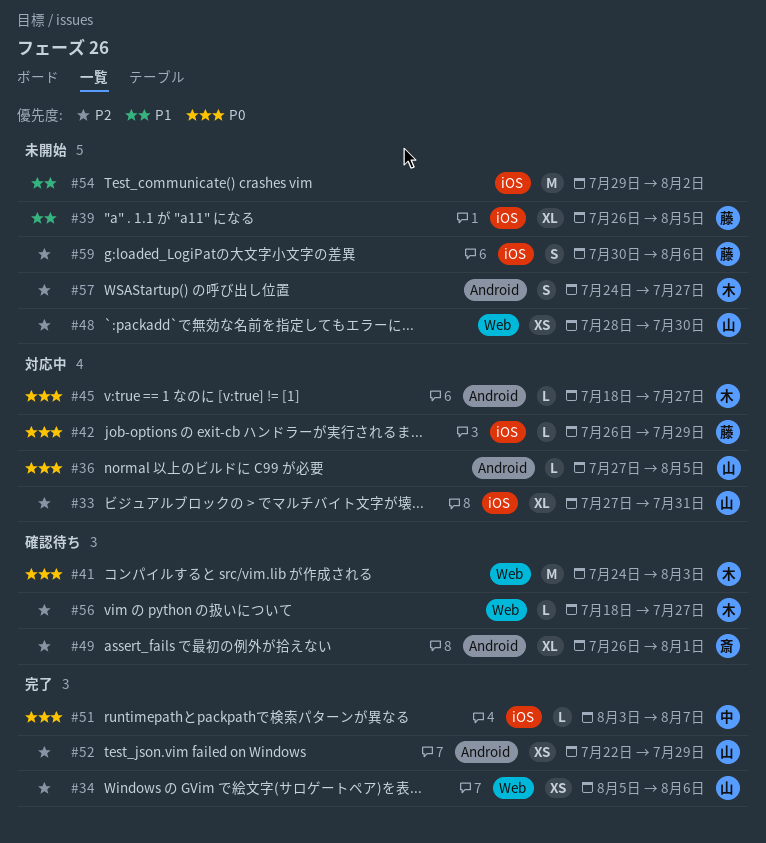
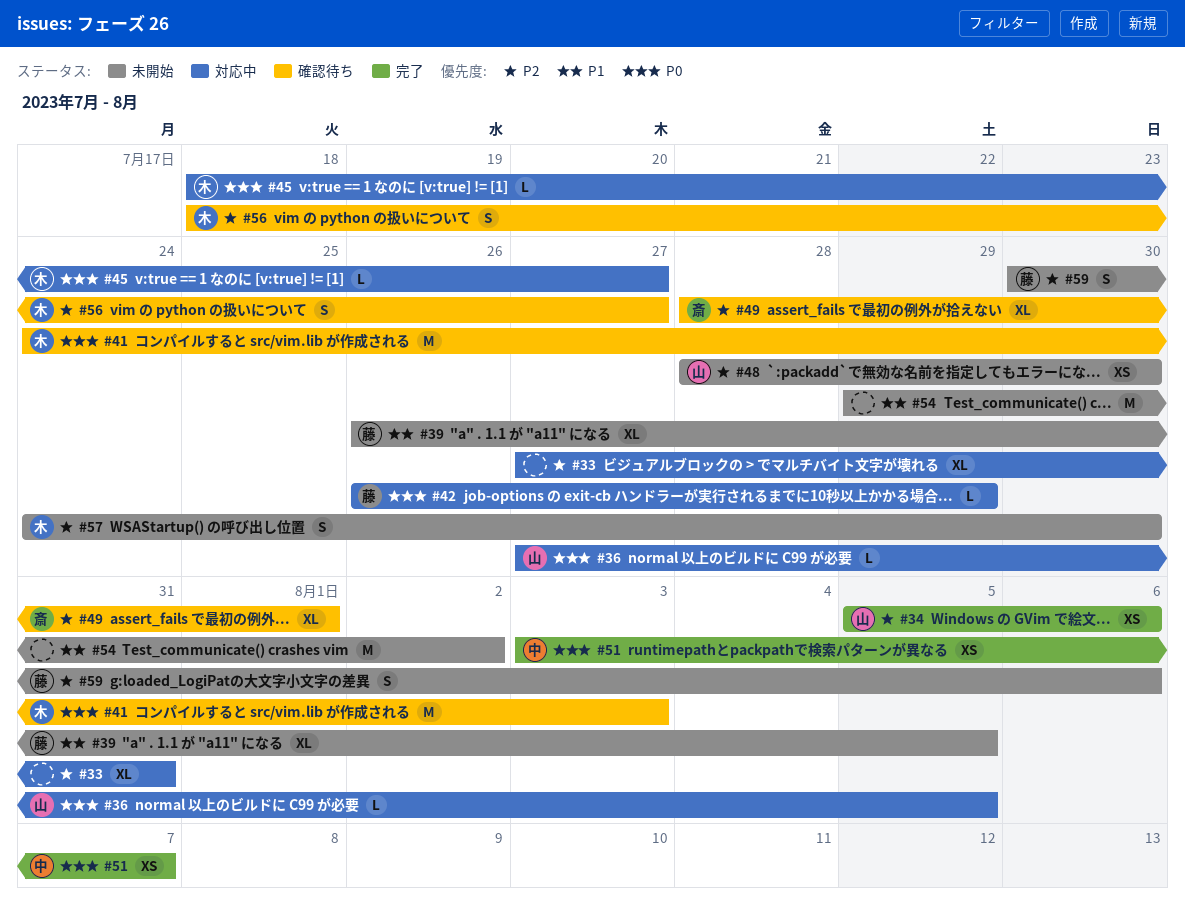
#33, owner: 山 -> none
#49, start: Jul 26 -> Jul 28
#51, estimate: L -> XS
#52: present -> none
#56, estimate: L -> S
#57, due: Jul 27 -> Jul 30

